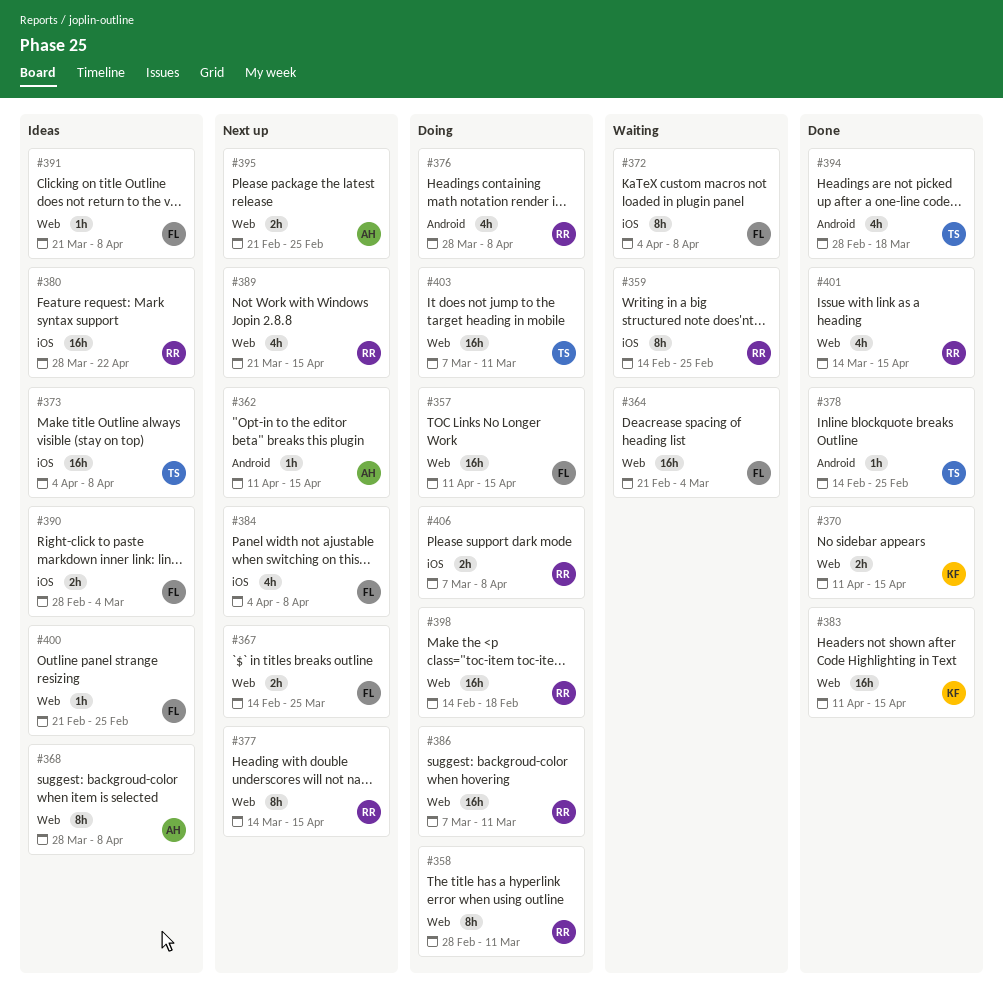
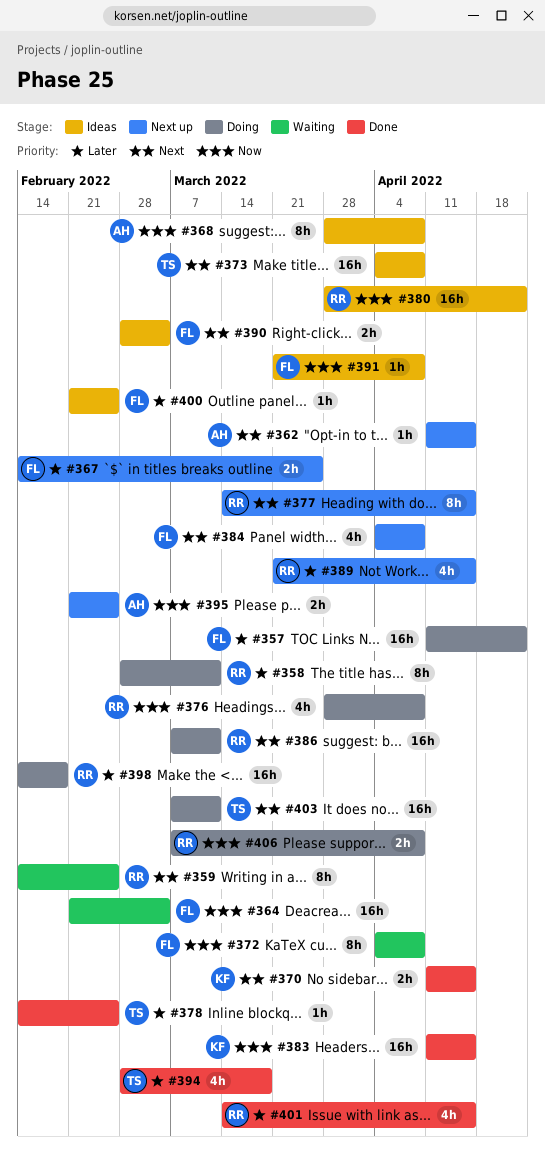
#357, due: Apr 15 -> Apr 22

